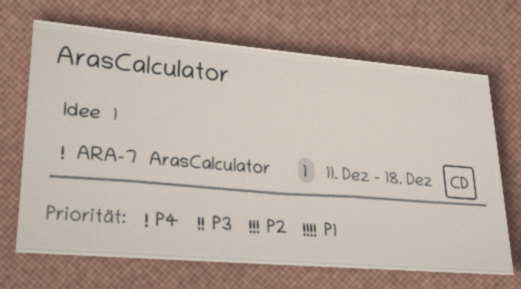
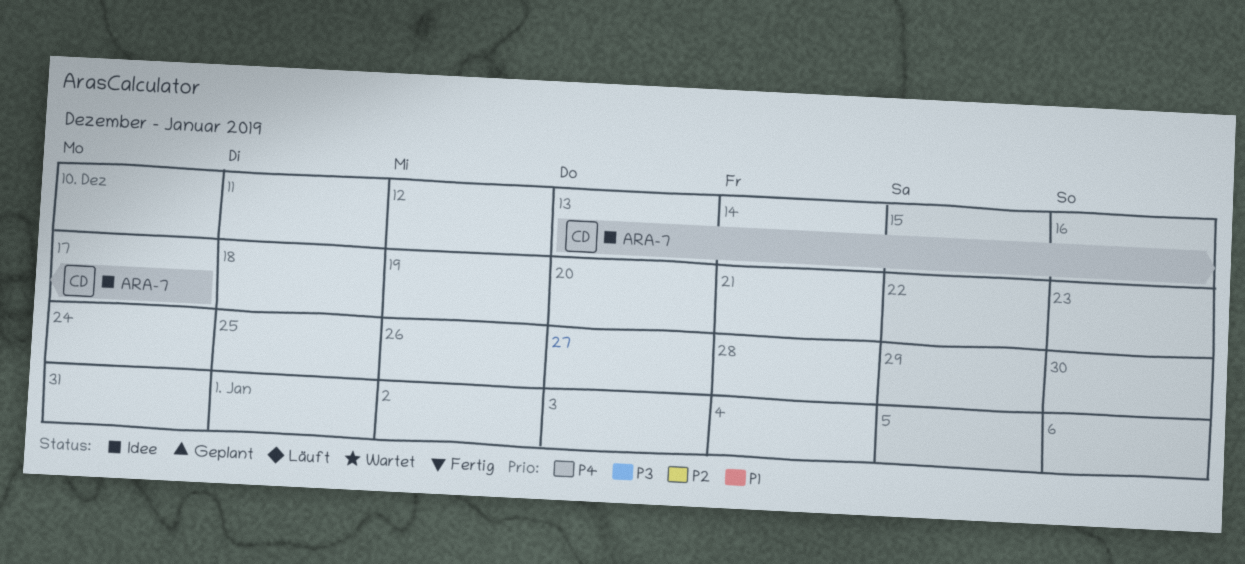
ARA-7, start: Dec 11 -> Dec 13
ARA-7, due: Dec 18 -> Dec 17

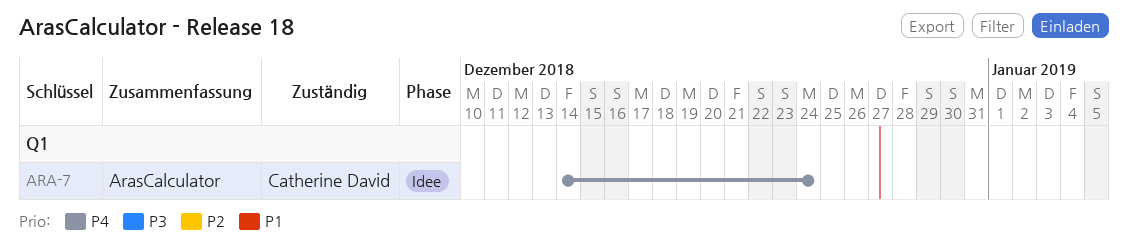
ARA-7, start: Dec 13 -> Dec 14
ARA-7, due: Dec 17 -> Dec 24

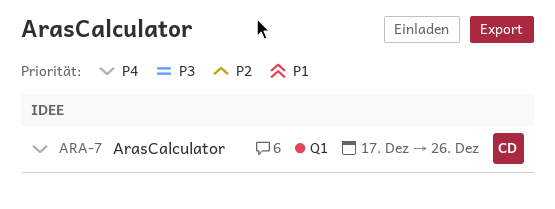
ARA-7, start: Dec 14 -> Dec 17
ARA-7, due: Dec 24 -> Dec 26

